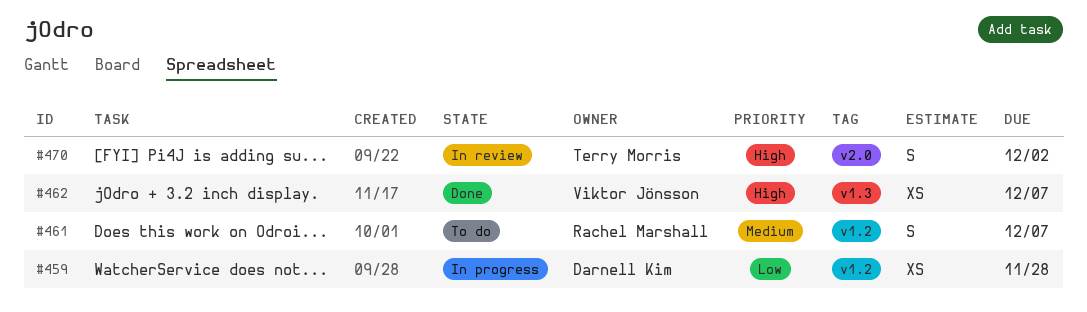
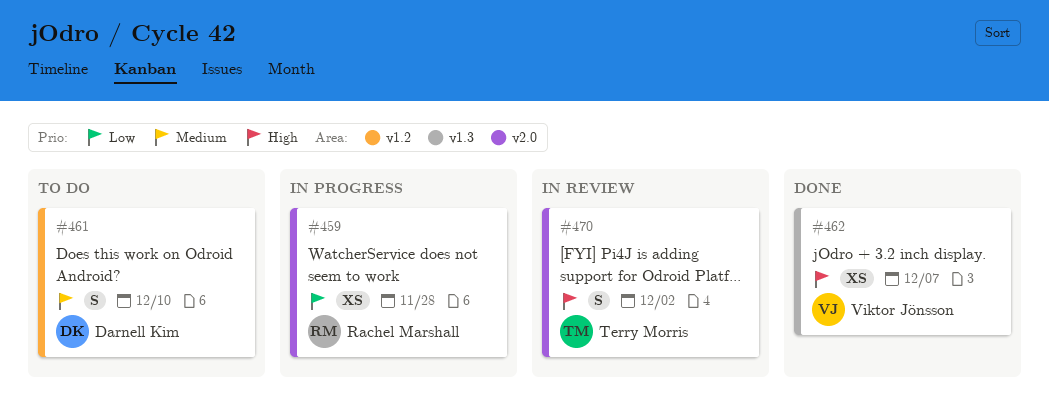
#459, owner: Darnell Kim -> Rachel Marshall
#459, label: v1.2 -> v2.0
#461, owner: Rachel Marshall -> Darnell Kim
#461, due: Dec 7 -> Dec 10

